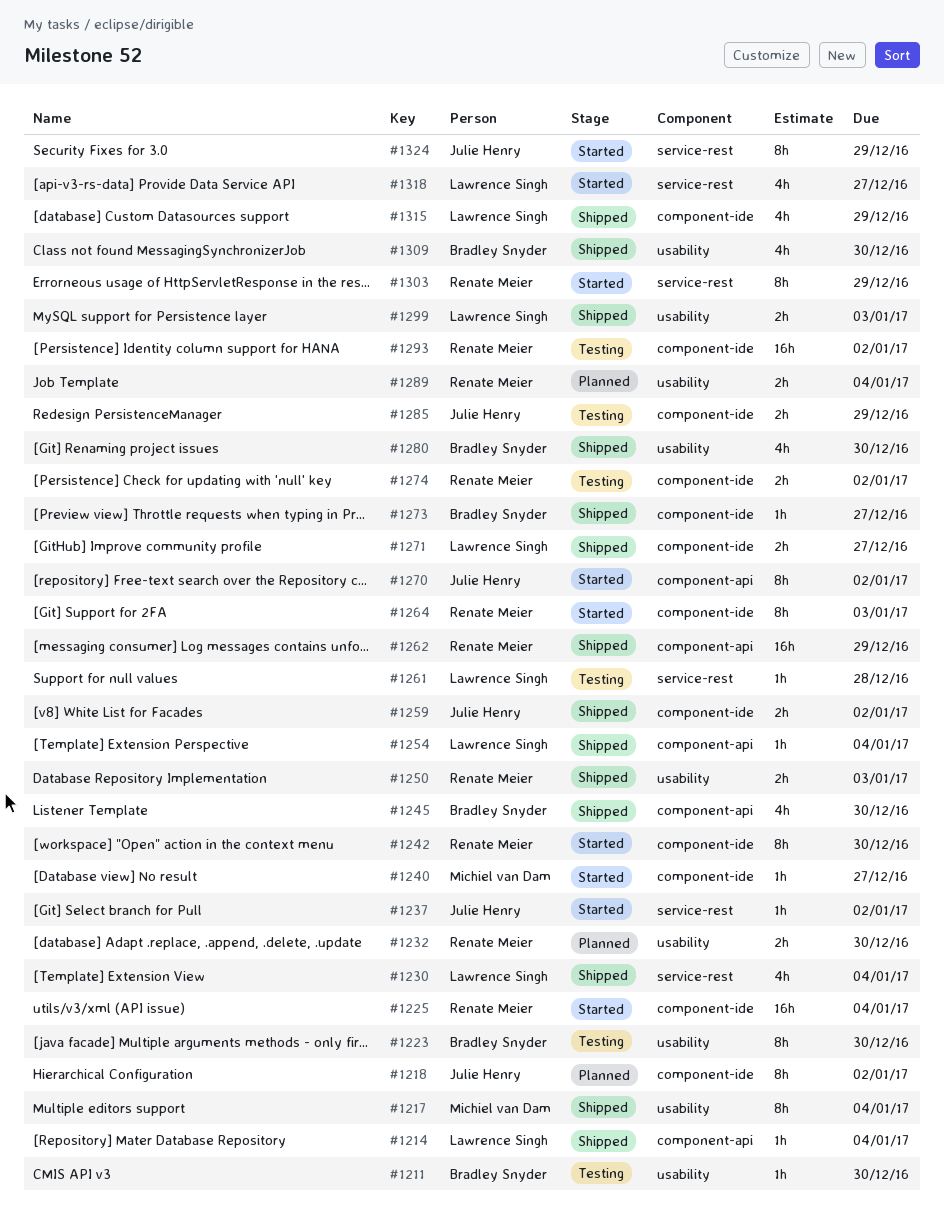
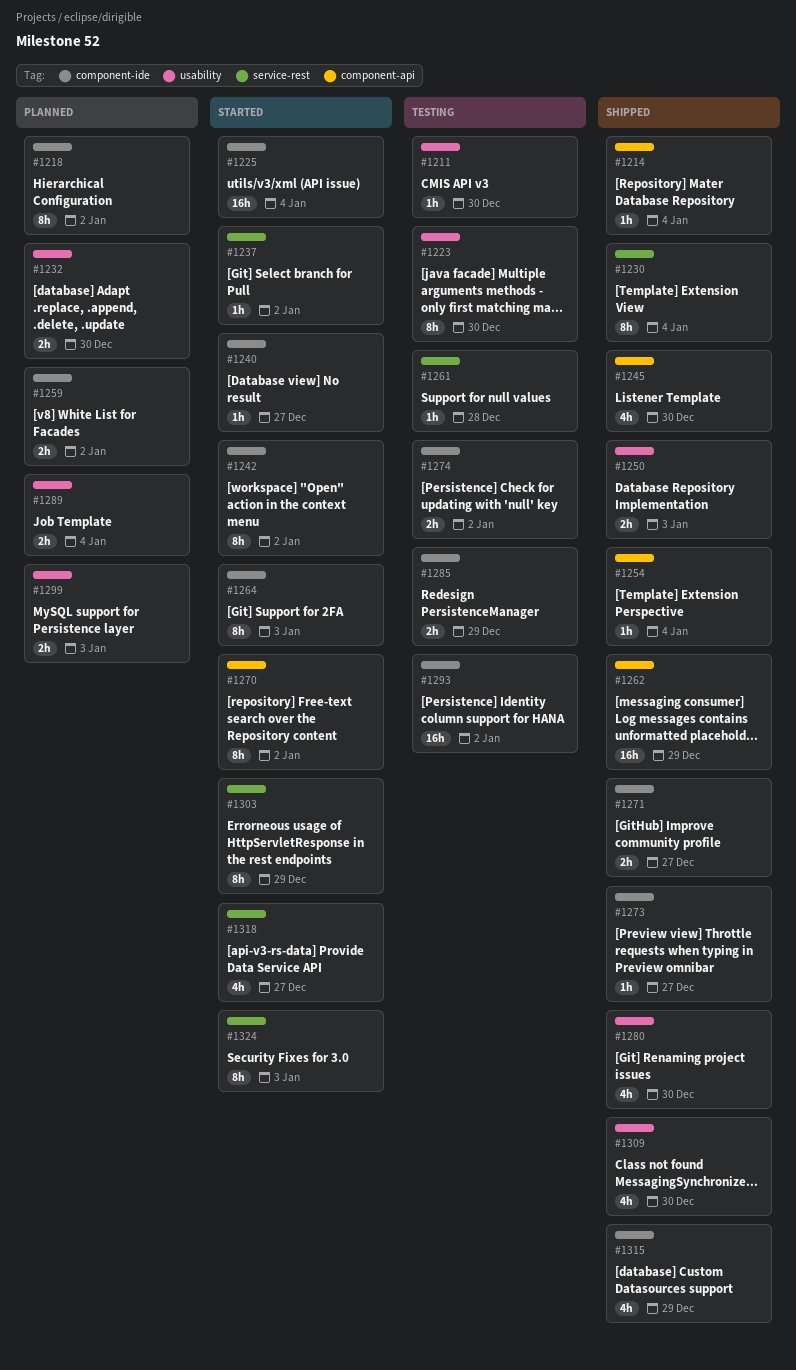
#1217: present -> none
#1230, estimate: 4h -> 8h
#1242, due: Dec 30 -> Jan 2
#1259, status: Shipped -> Planned
#1299, status: Shipped -> Planned
#1324, due: Dec 29 -> Jan 3

